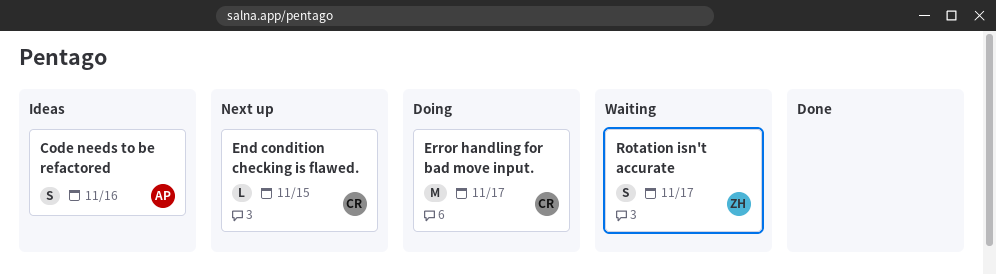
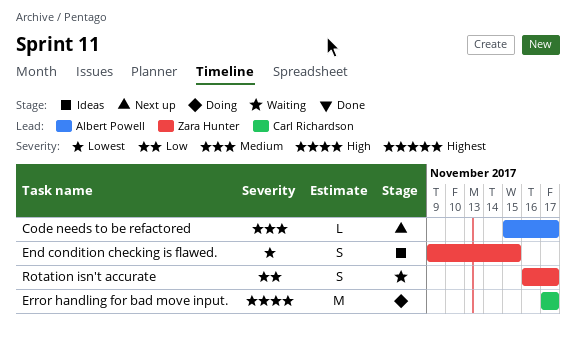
Code needs to be refactored, status: Ideas -> Next up
Code needs to be refactored, estimate: S -> L
Code needs to be refactored, due: Nov 16 -> Nov 17
End condition checking is flawed., status: Next up -> Ideas
End condition checking is flawed., owner: Carl Richardson -> Zara Hunter
End condition checking is flawed., estimate: L -> S

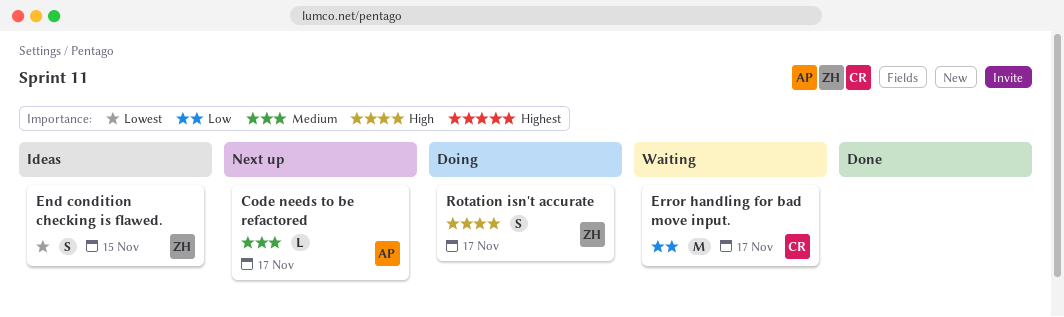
Error handling for bad move input., status: Doing -> Waiting
Error handling for bad move input., priority: High -> Low
Rotation isn't accurate, status: Waiting -> Doing
Rotation isn't accurate, priority: Low -> High

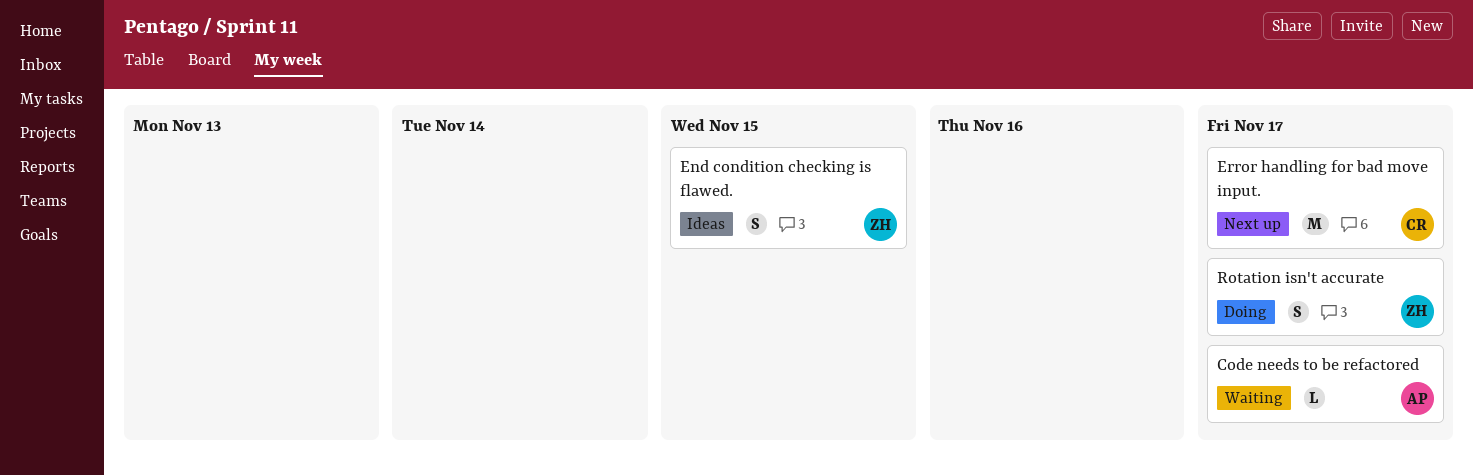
Code needs to be refactored, status: Next up -> Waiting
Error handling for bad move input., status: Waiting -> Next up

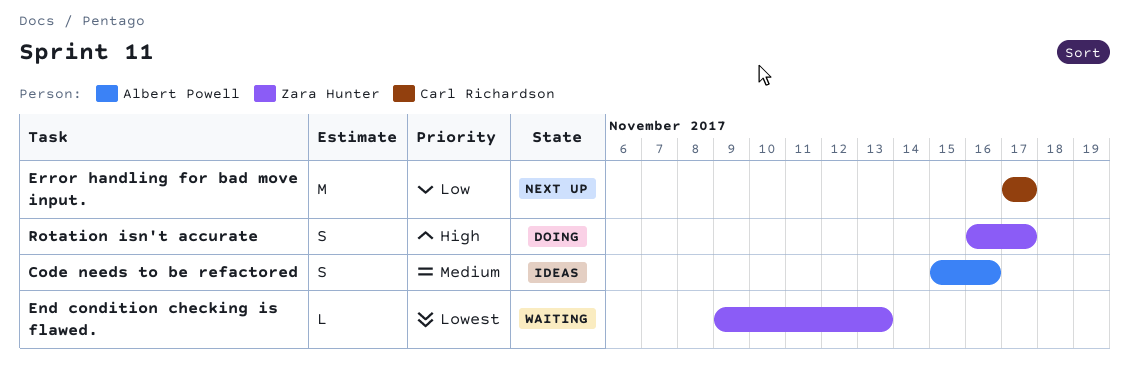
Code needs to be refactored, status: Waiting -> Ideas
Code needs to be refactored, estimate: L -> S
Code needs to be refactored, due: Nov 17 -> Nov 16
End condition checking is flawed., status: Ideas -> Waiting
End condition checking is flawed., estimate: S -> L
End condition checking is flawed., due: Nov 15 -> Nov 13

